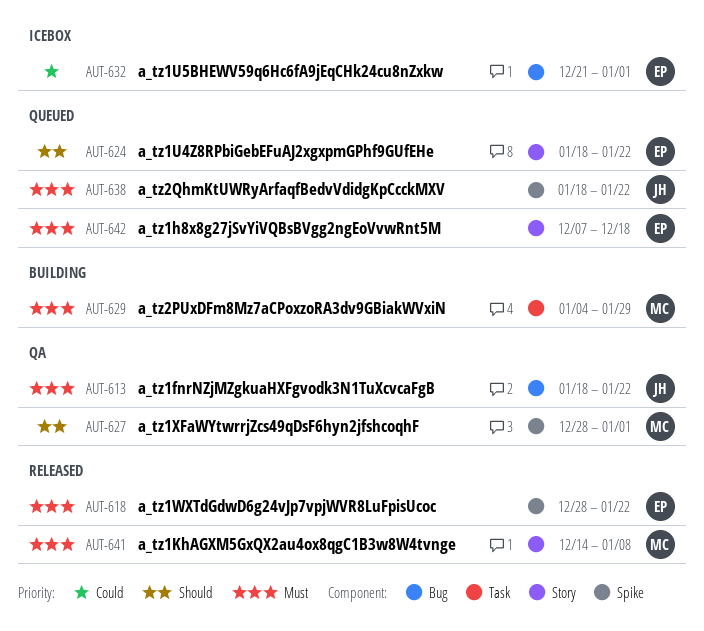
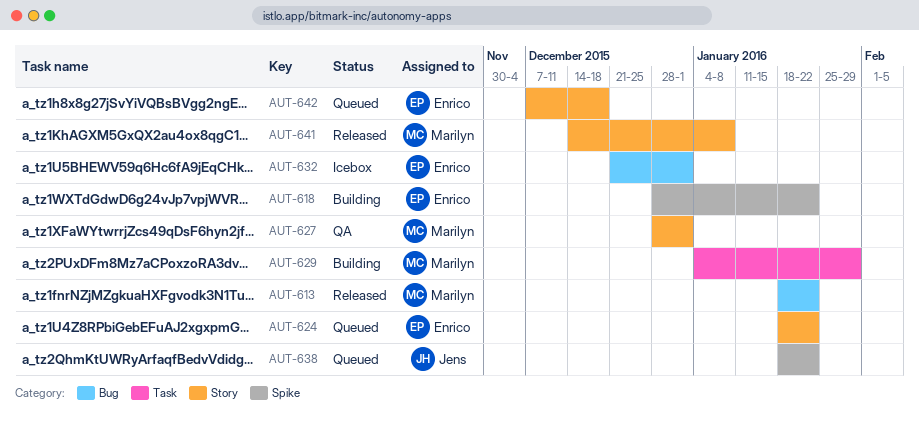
AUT-613, status: QA -> Released
AUT-613, owner: Jens -> Marilyn
AUT-618, status: Released -> Building
AUT-627, label: Spike -> Story

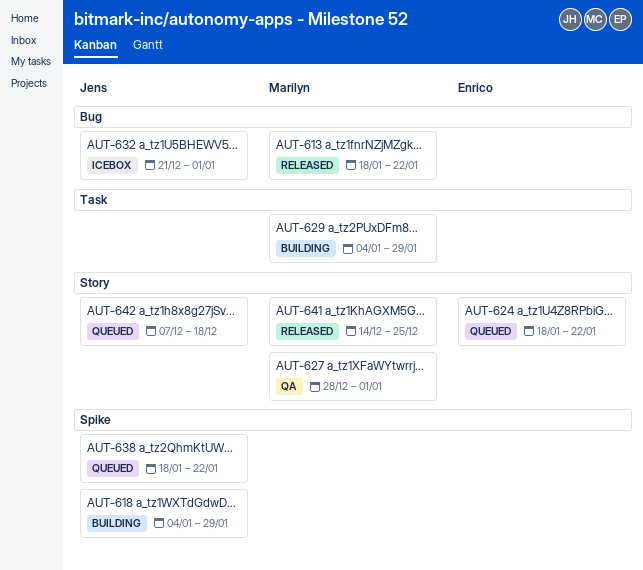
AUT-618, owner: Enrico -> Jens
AUT-618, start: Dec 28 -> Jan 4
AUT-618, due: Jan 22 -> Jan 29
AUT-632, owner: Enrico -> Jens
AUT-641, due: Jan 8 -> Dec 25
AUT-642, owner: Enrico -> Jens

